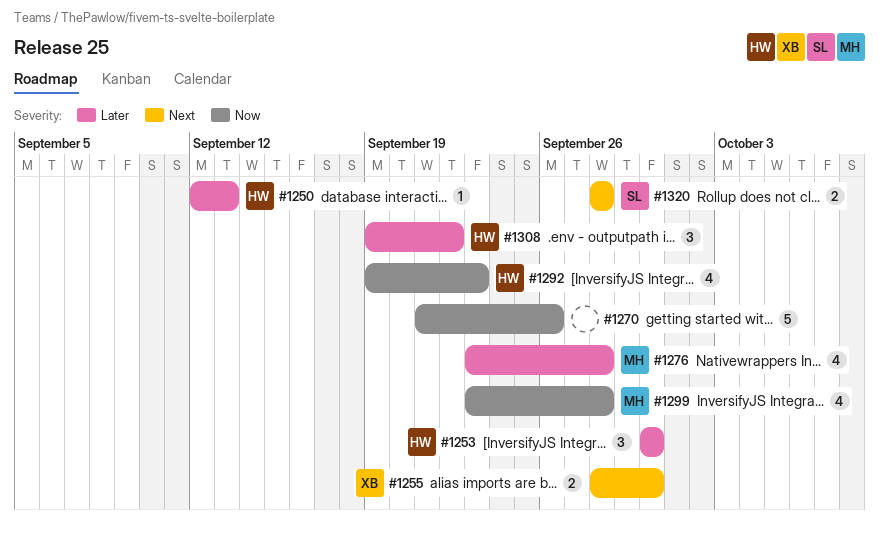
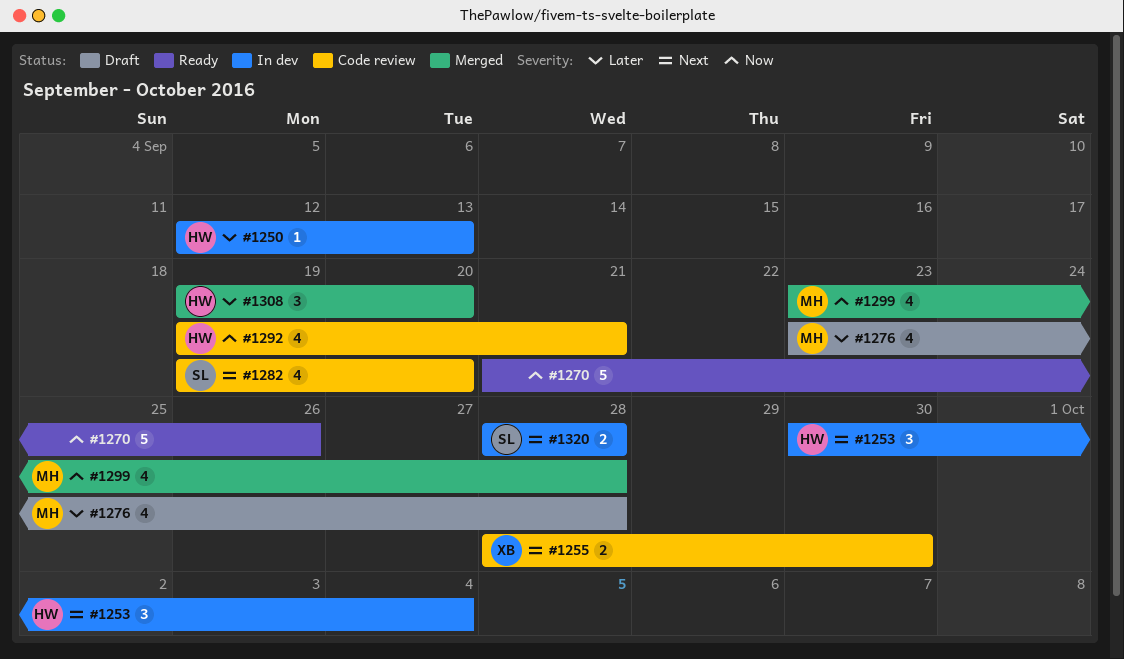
#1253, priority: Later -> Next
#1253, due: Sep 30 -> Oct 4
#1282: none -> present
#1292, due: Sep 23 -> Sep 21
#1308, due: Sep 22 -> Sep 20

